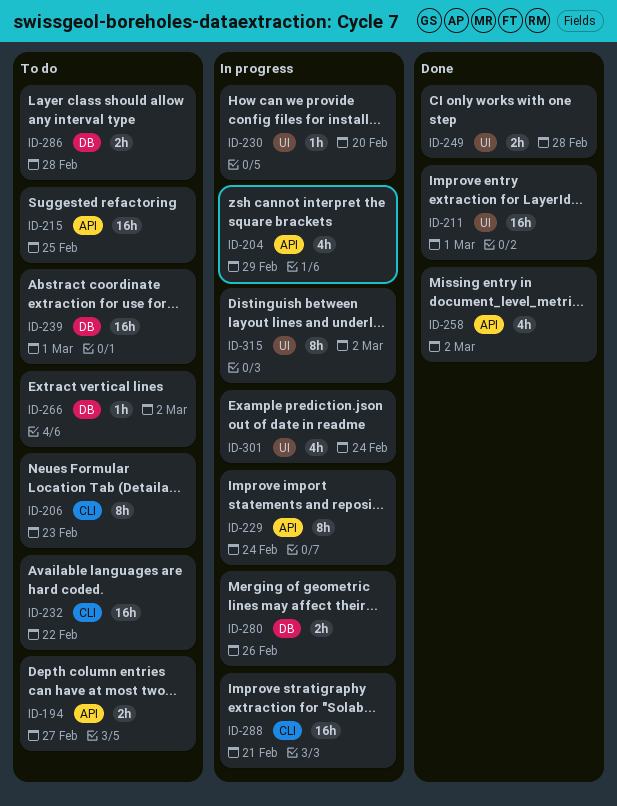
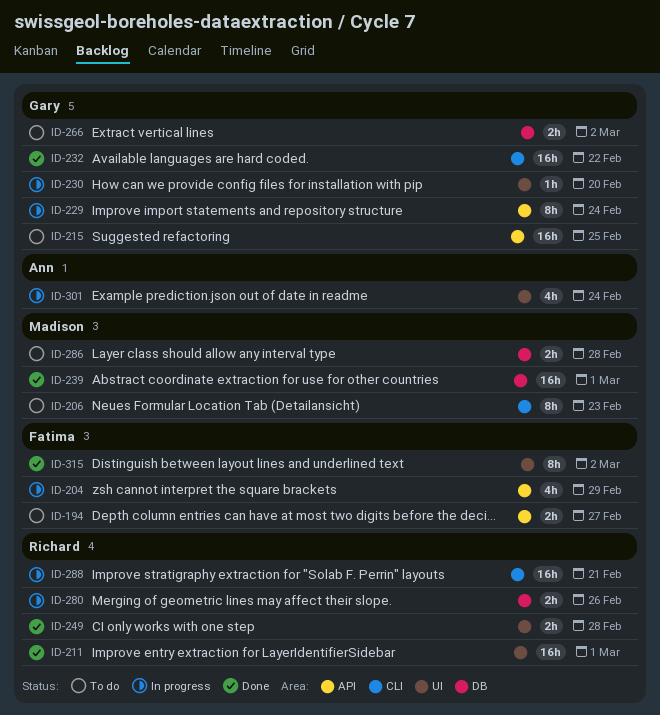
ID-232, status: To do -> Done
ID-239, status: To do -> Done
ID-258: present -> none
ID-266, estimate: 1h -> 2h
ID-315, status: In progress -> Done

